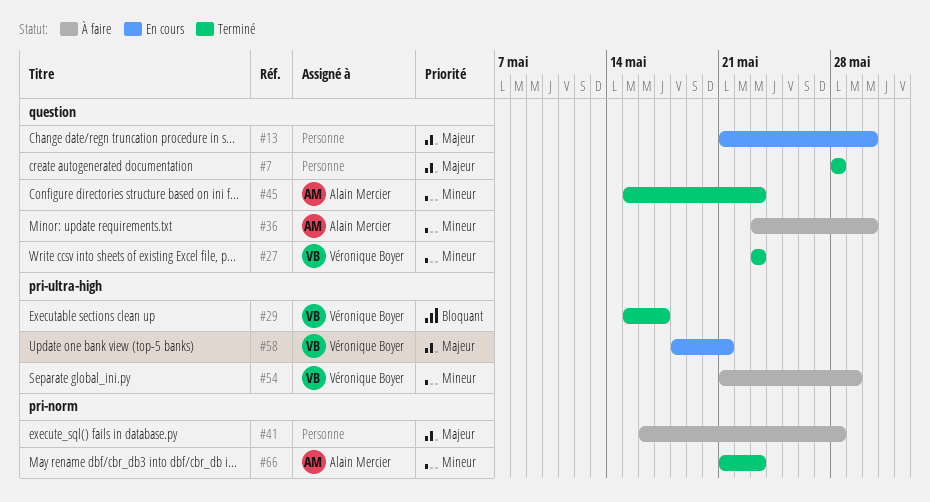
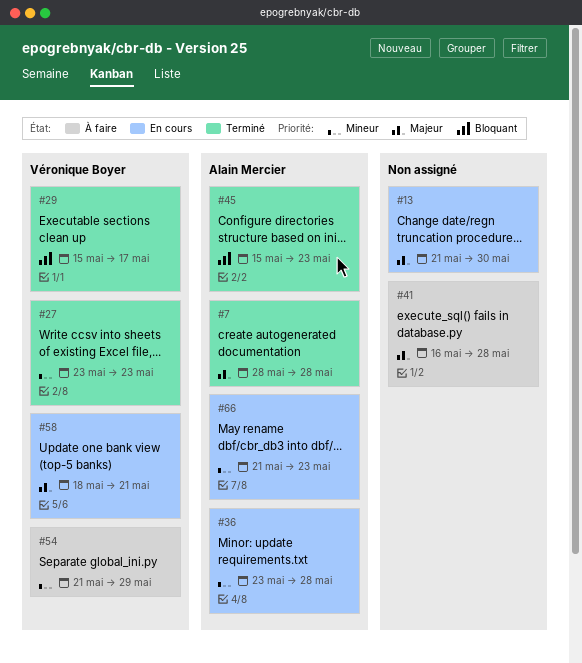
#7, owner: none -> Alain Mercier
#36, status: À faire -> En cours
#36, due: May 30 -> May 28
#45, priority: Mineur -> Bloquant
#66, status: Terminé -> En cours

